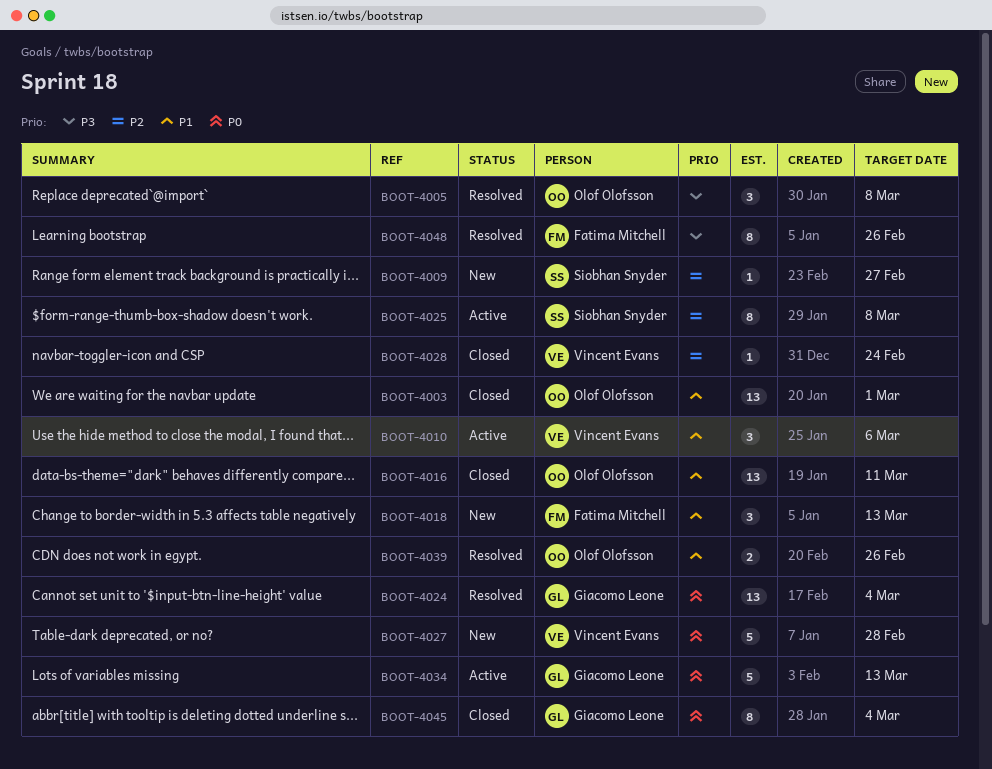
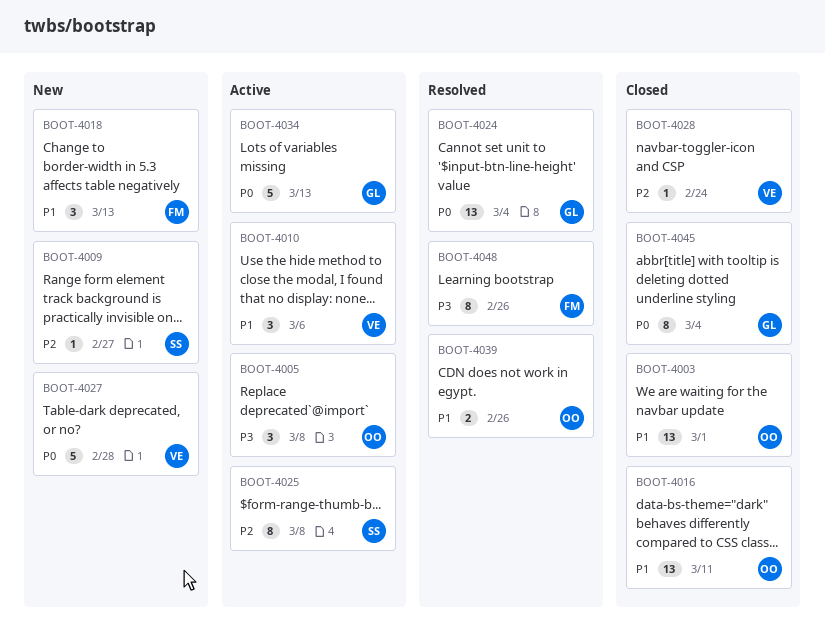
BOOT-4005, status: Resolved -> Active

